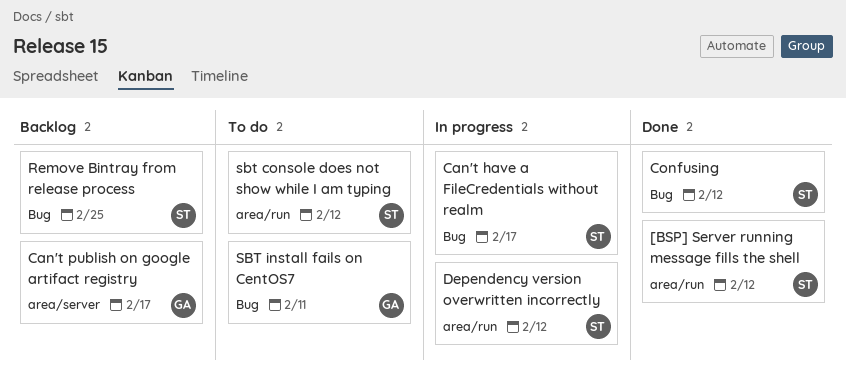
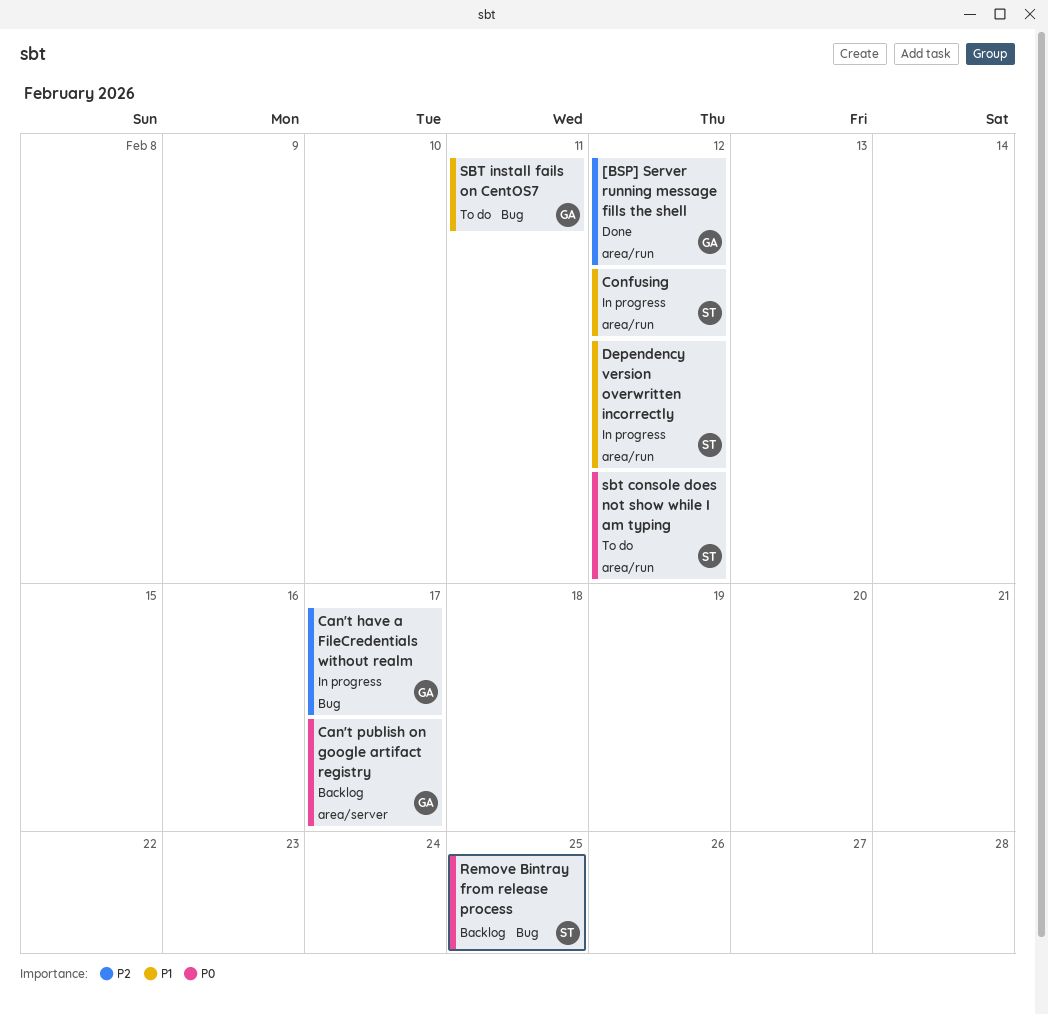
[BSP] Server running message fills the shell, owner: ST -> GA
Can't have a FileCredentials without realm, owner: ST -> GA
Confusing, status: Done -> In progress
Confusing, label: Bug -> area/run

